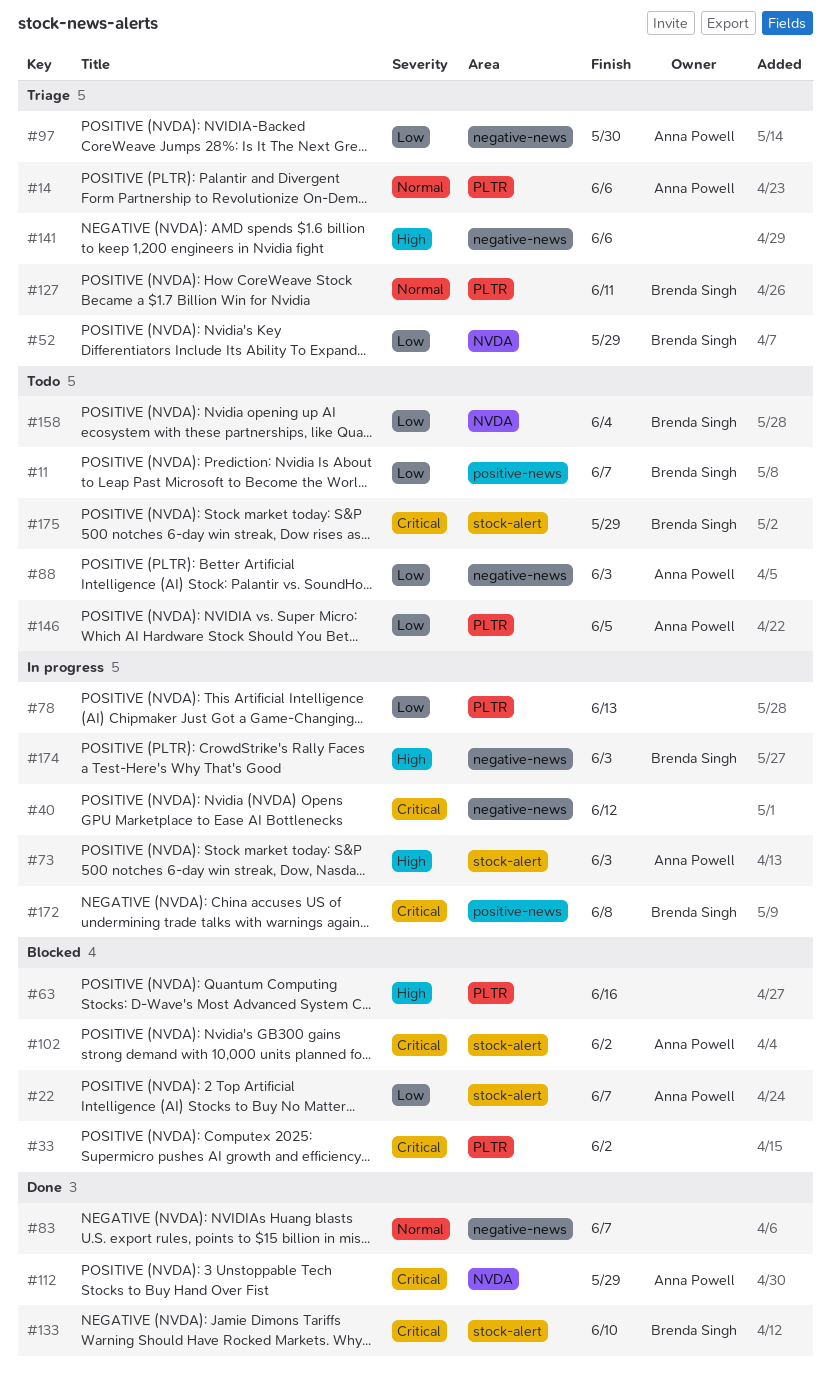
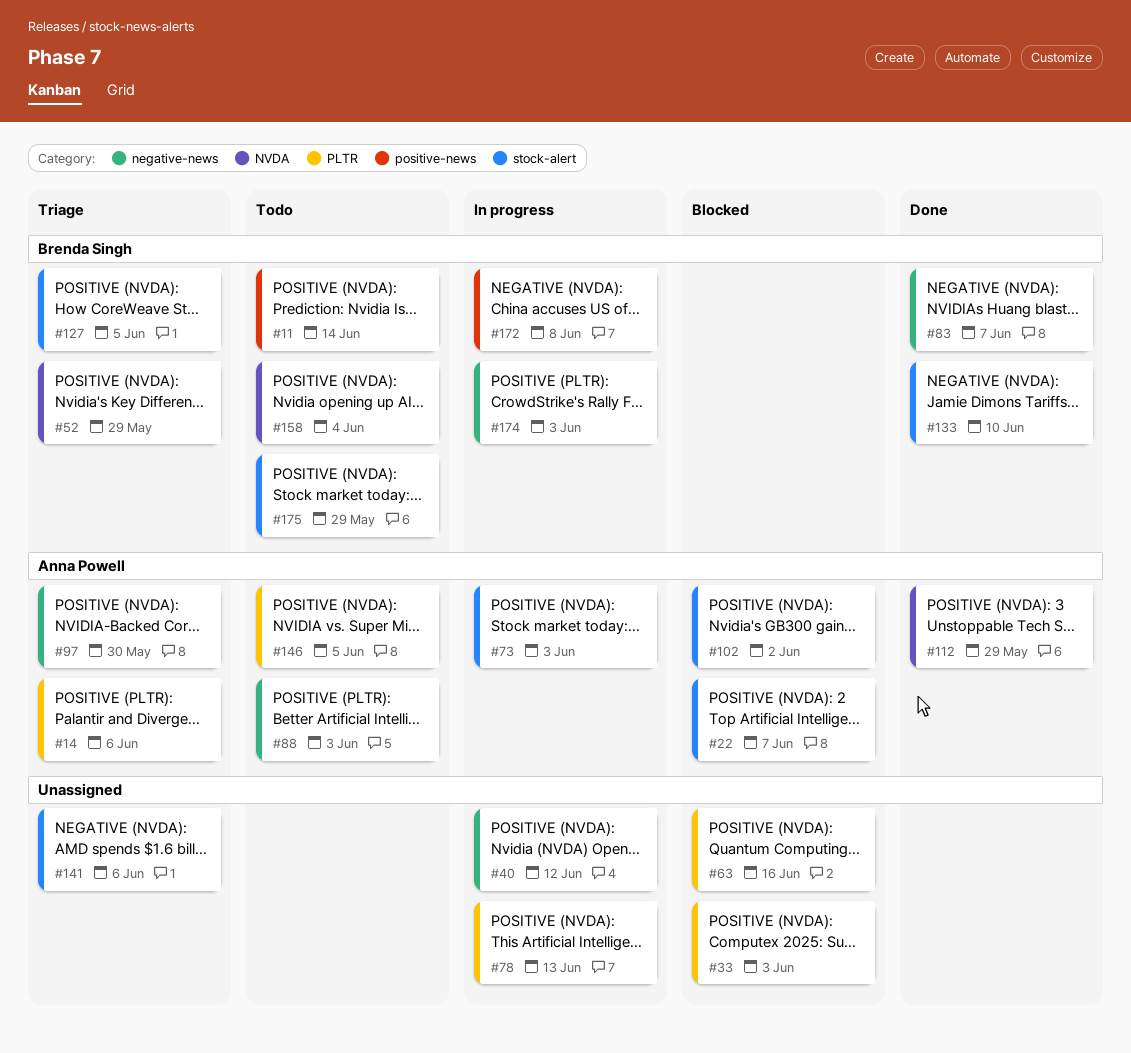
#11, due: Jun 7 -> Jun 14
#33, due: Jun 2 -> Jun 3
#83, owner: none -> Brenda Singh
#127, label: PLTR -> stock-alert
#127, due: Jun 11 -> Jun 5
#141, label: negative-news -> stock-alert

